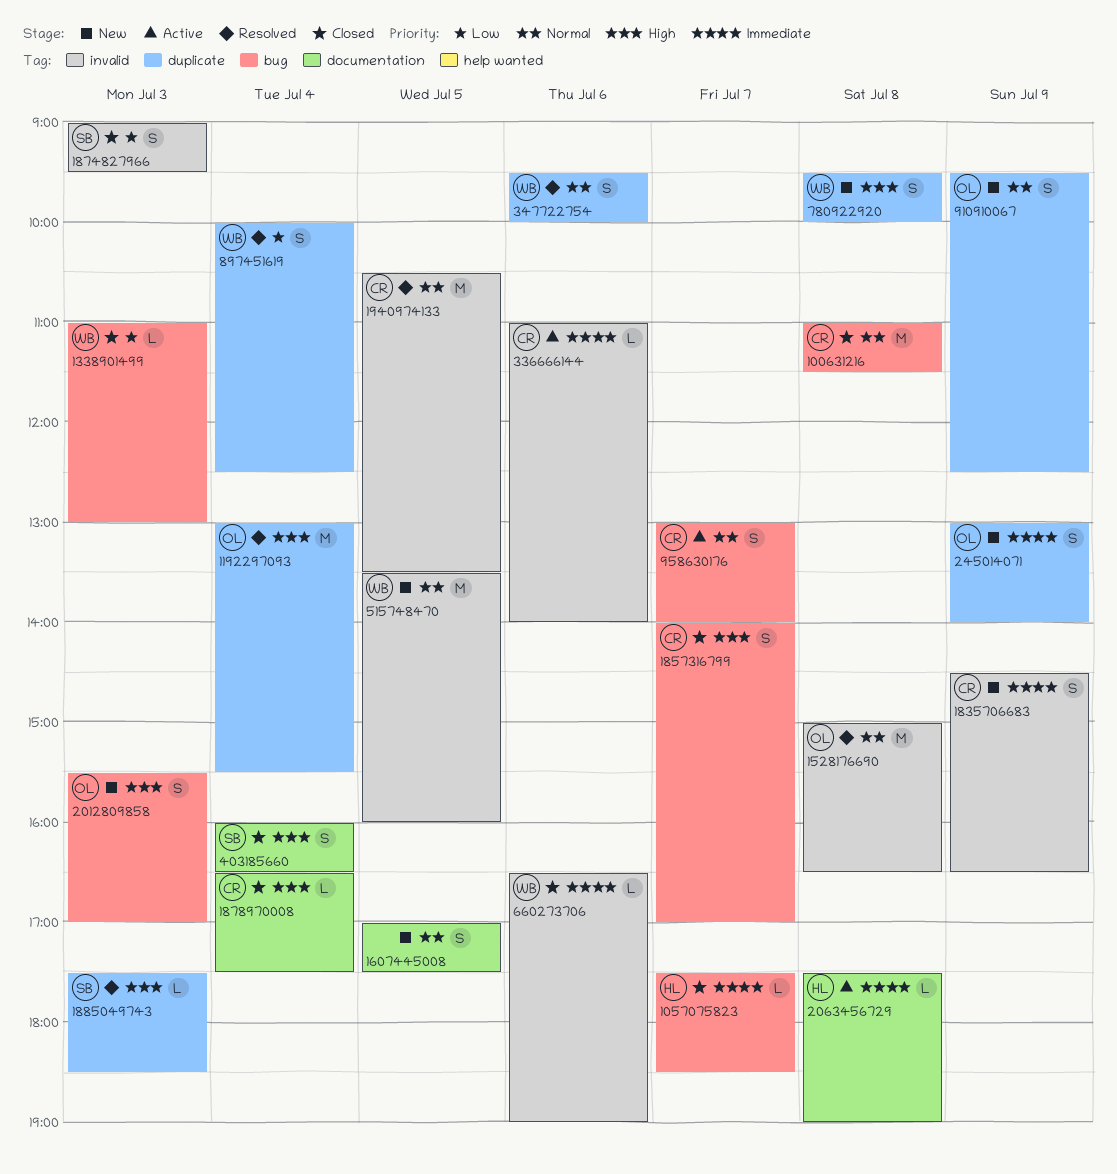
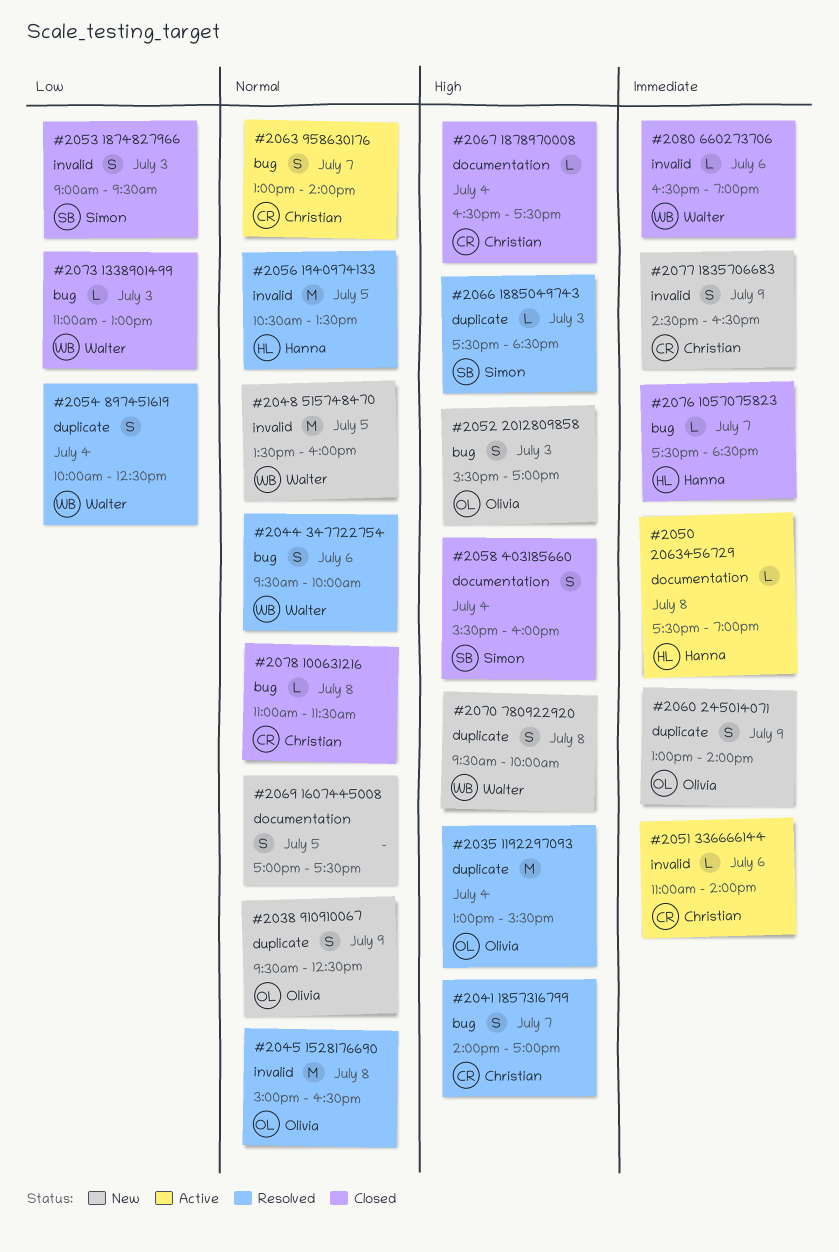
100631216, estimate: M -> L
1857316799, status: Closed -> Resolved
1940974133, owner: Christian -> Hanna
347722754, label: duplicate -> bug
403185660, begins: 16:00 -> 15:30
403185660, ends: 16:30 -> 16:00

